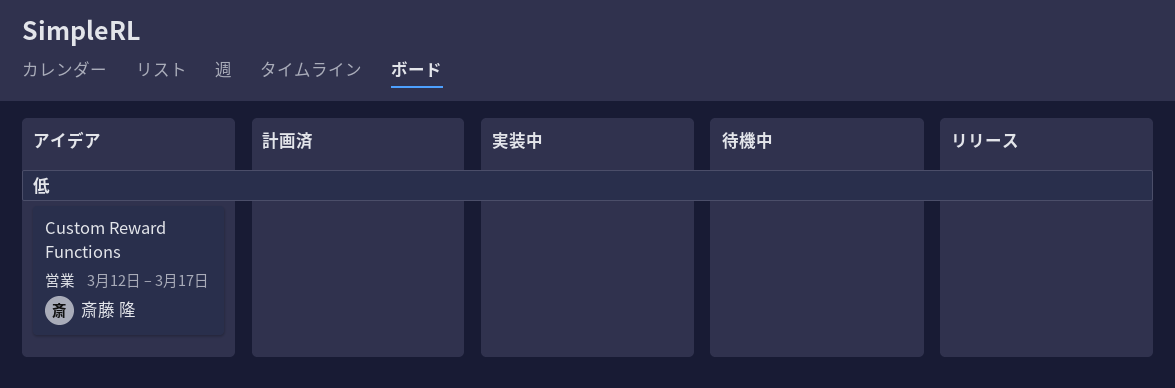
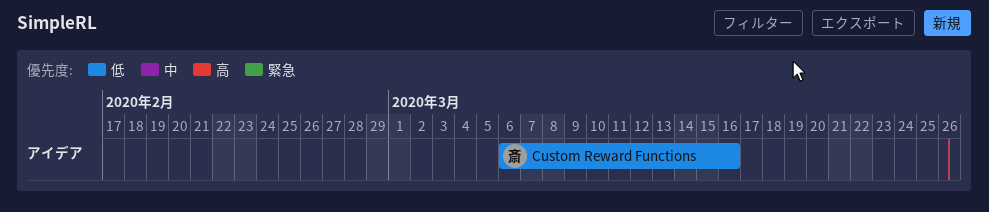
Custom Reward Functions, start: Mar 12 -> Mar 6
Custom Reward Functions, due: Mar 17 -> Mar 16

